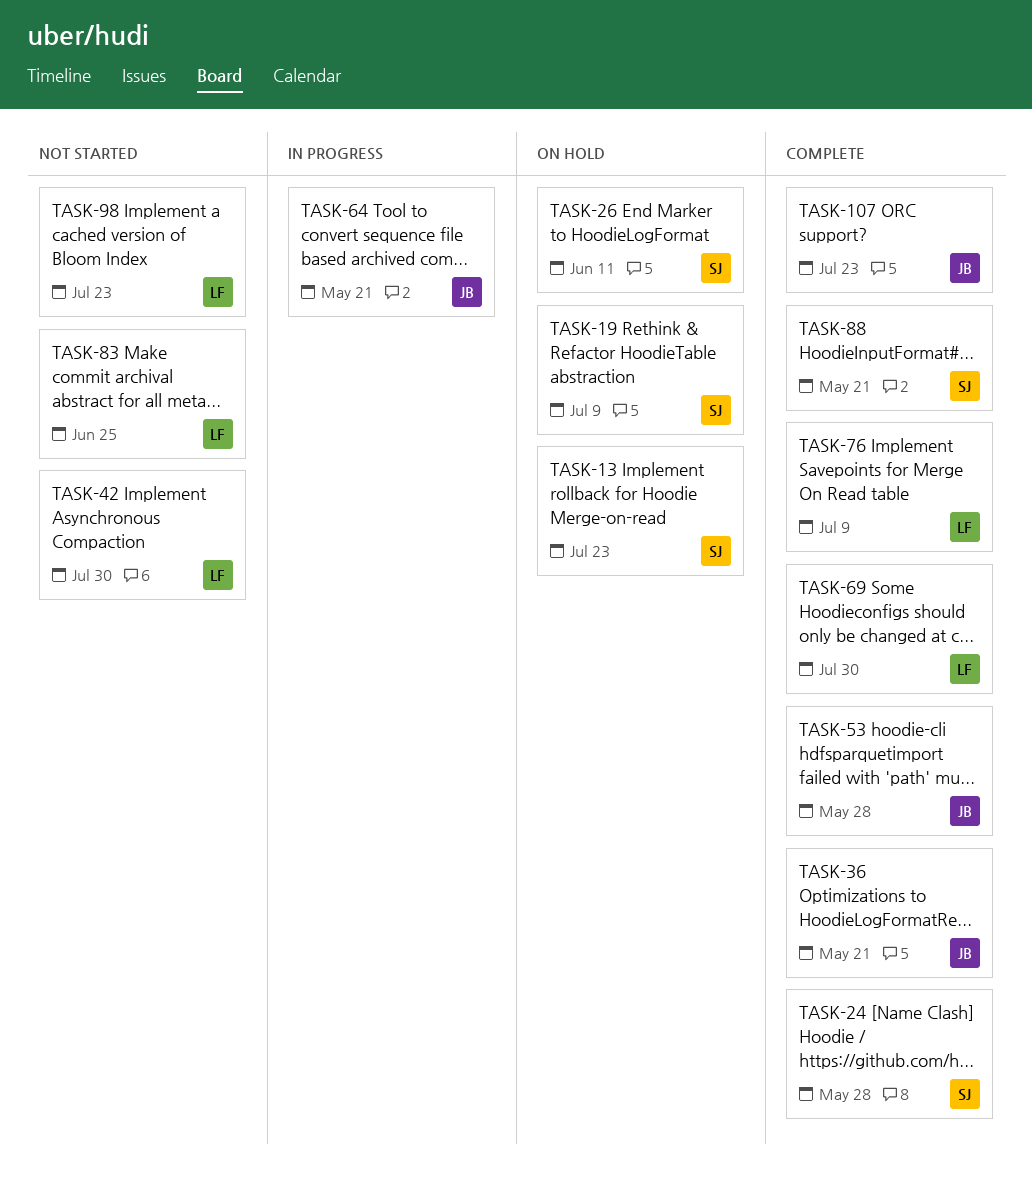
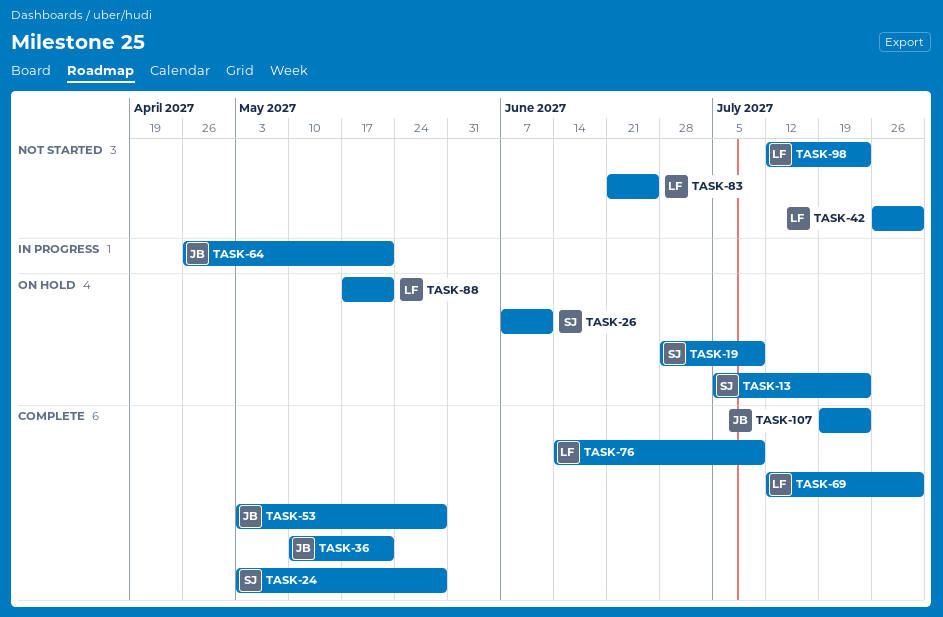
TASK-88, status: Complete -> On hold
TASK-88, owner: SJ -> LF

